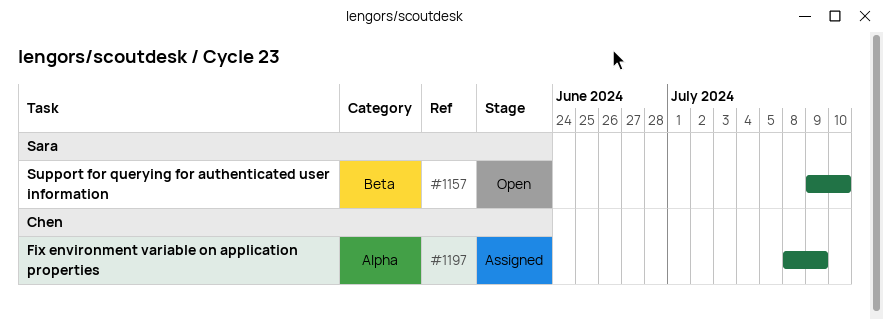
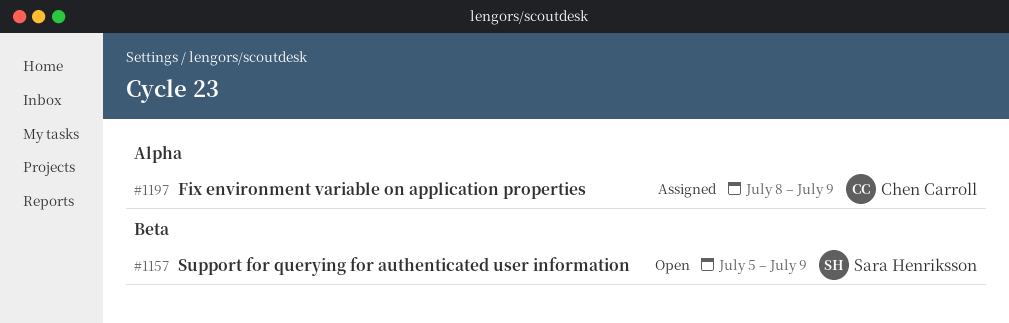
#1157, start: Jul 9 -> Jul 5
#1157, due: Jul 10 -> Jul 9

